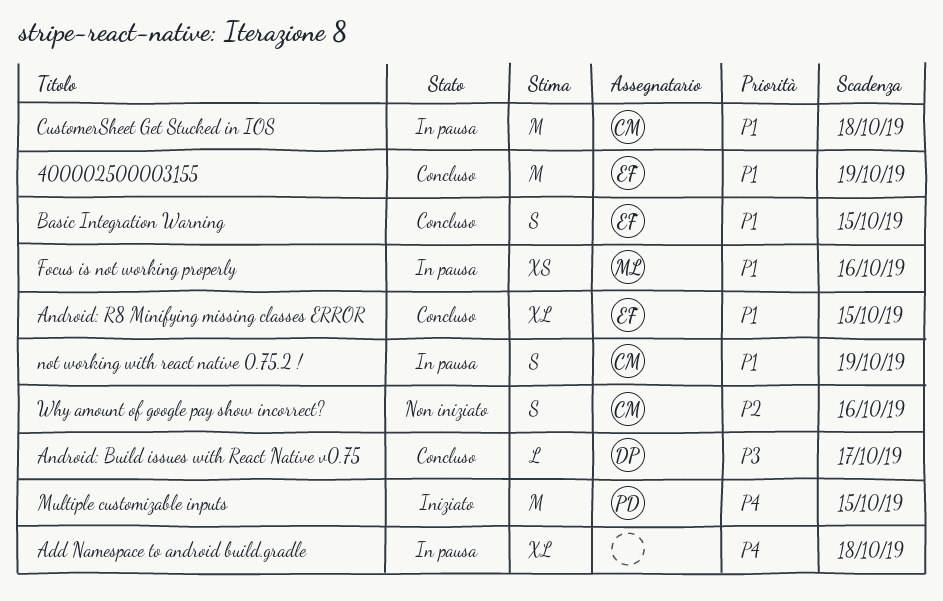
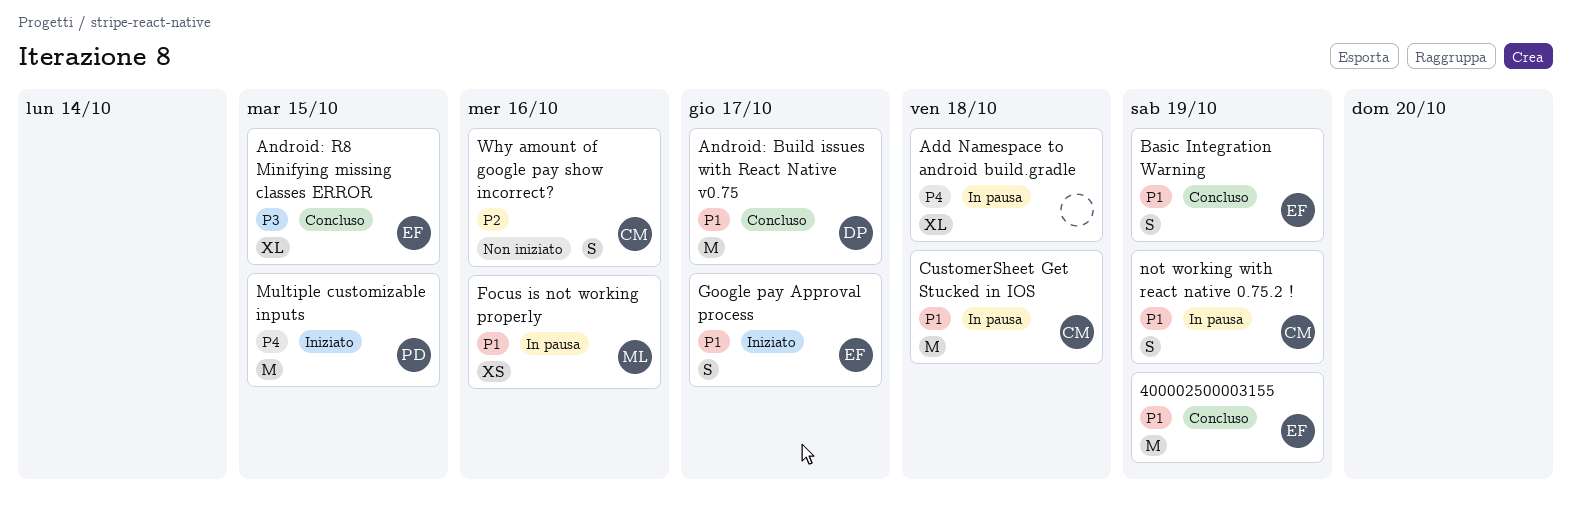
Android: Build issues with React Native v0.75, priority: P3 -> P1
Android: Build issues with React Native v0.75, estimate: L -> M
Android: R8 Minifying missing classes ERROR, priority: P1 -> P3
Basic Integration Warning, due: Oct 15 -> Oct 19
Google pay Approval process: none -> present

